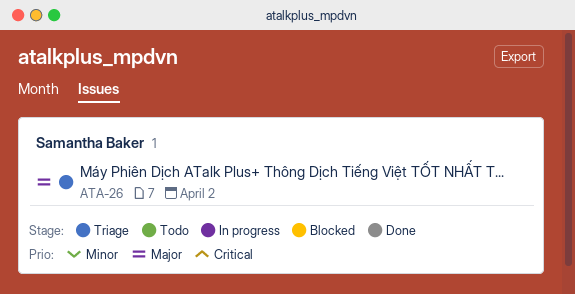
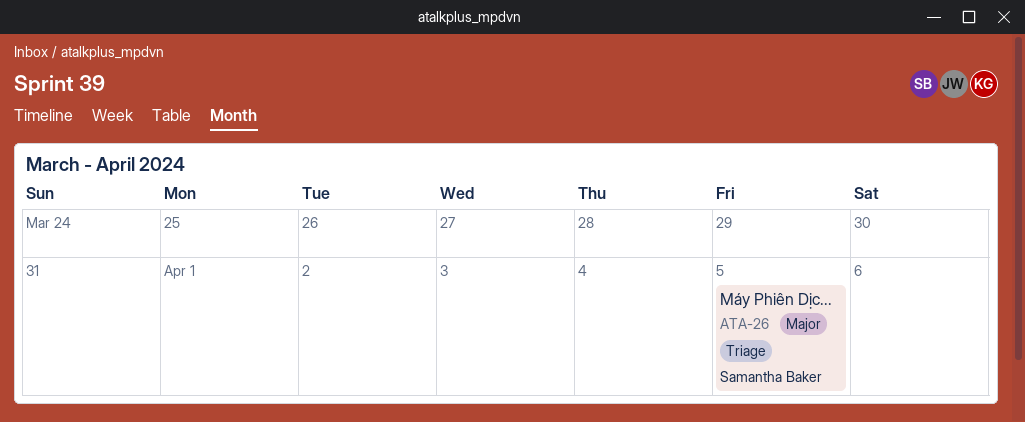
ATA-26, due: Apr 2 -> Apr 5

